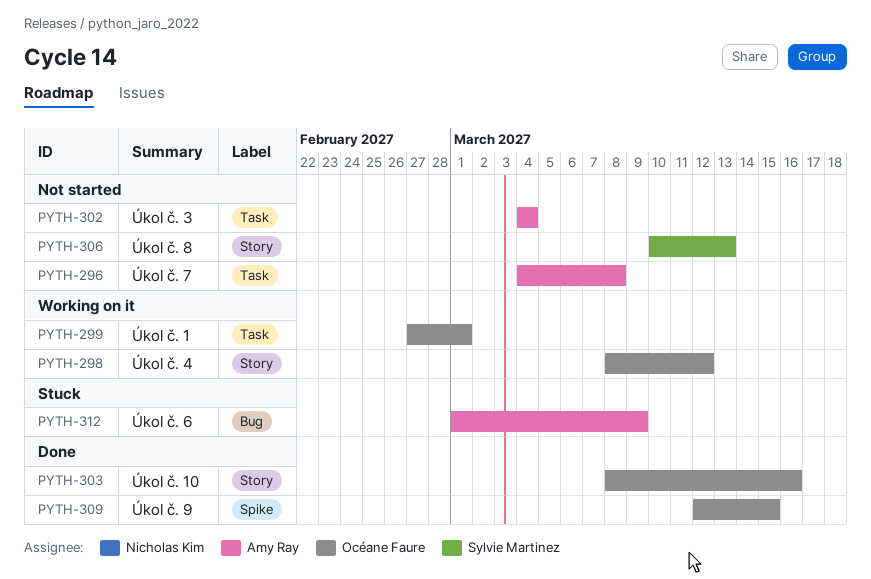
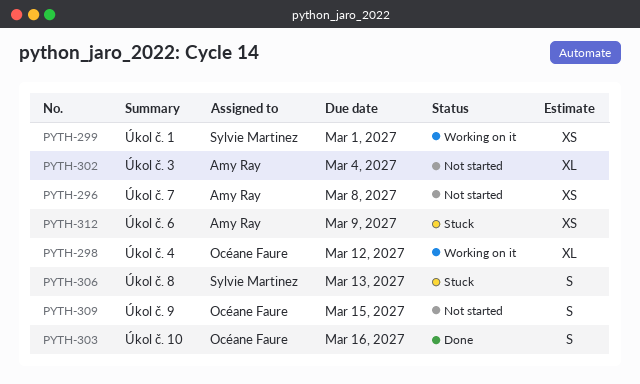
PYTH-299, owner: Océane Faure -> Sylvie Martinez
PYTH-306, status: Not started -> Stuck
PYTH-309, status: Done -> Not started

